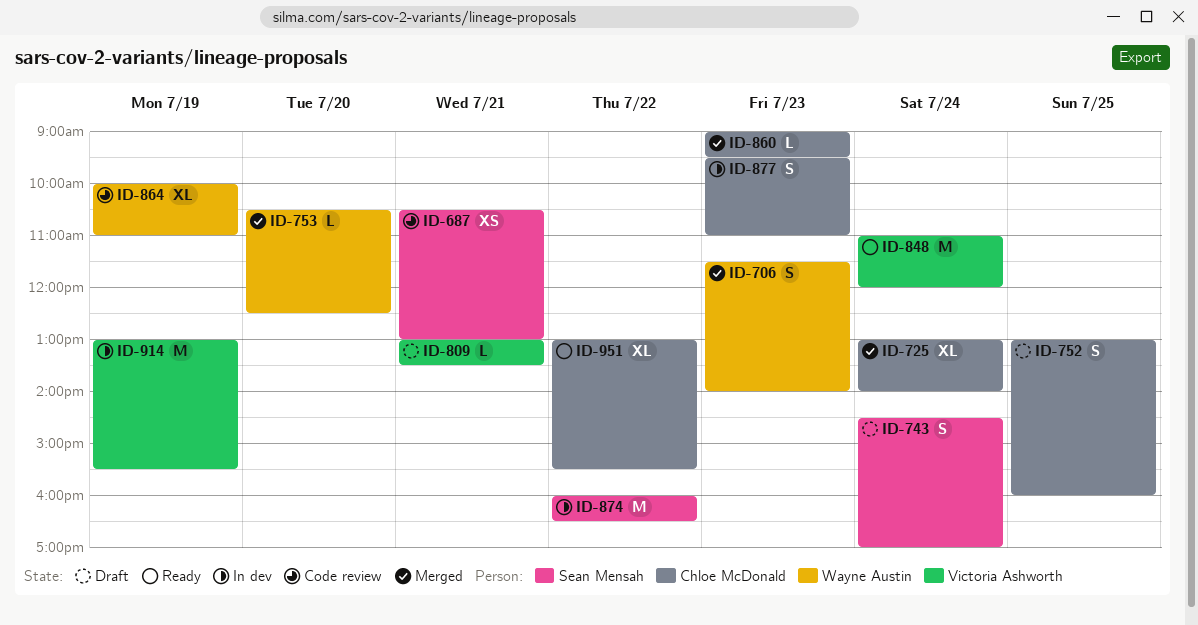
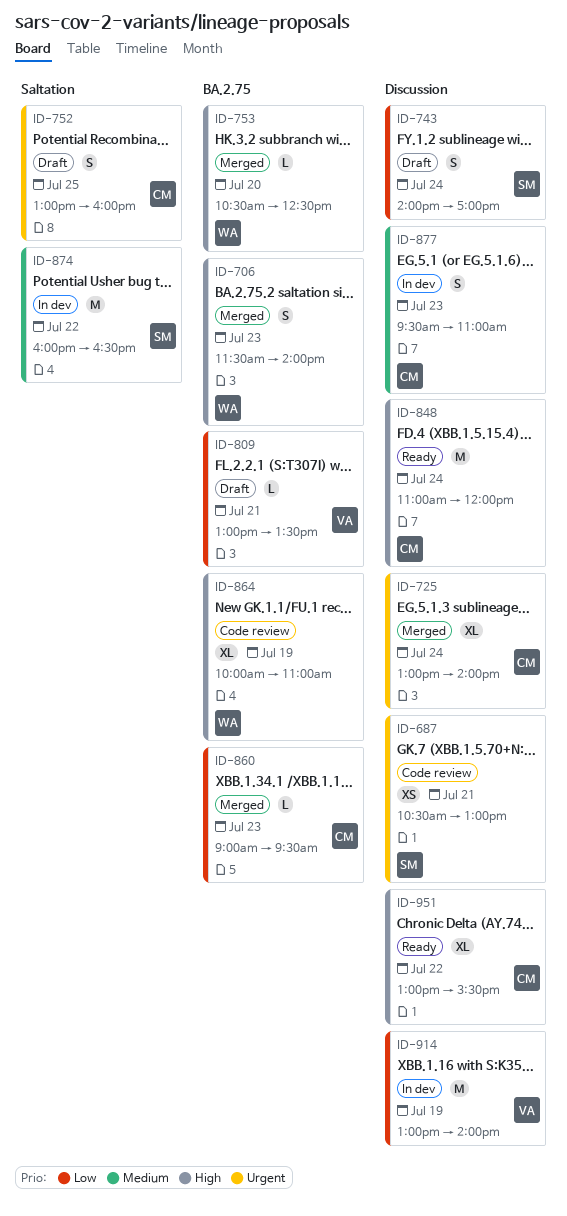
ID-743, begins: 14:30 -> 14:00
ID-848, owner: Victoria Ashworth -> Chloe McDonald
ID-914, ends: 15:30 -> 14:00

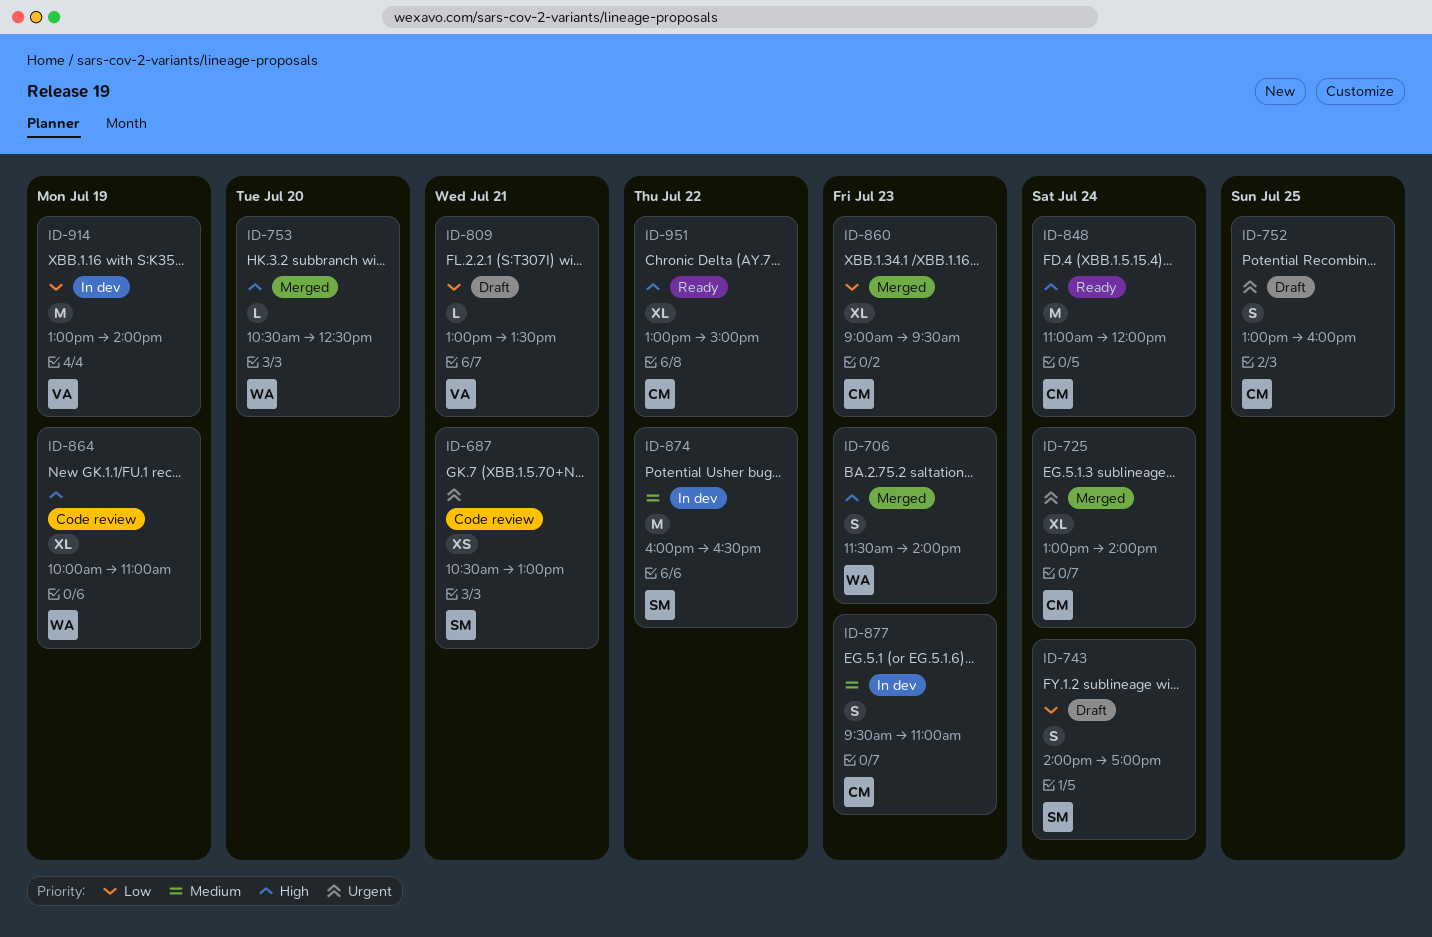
ID-860, estimate: L -> XL
ID-951, ends: 15:30 -> 15:00

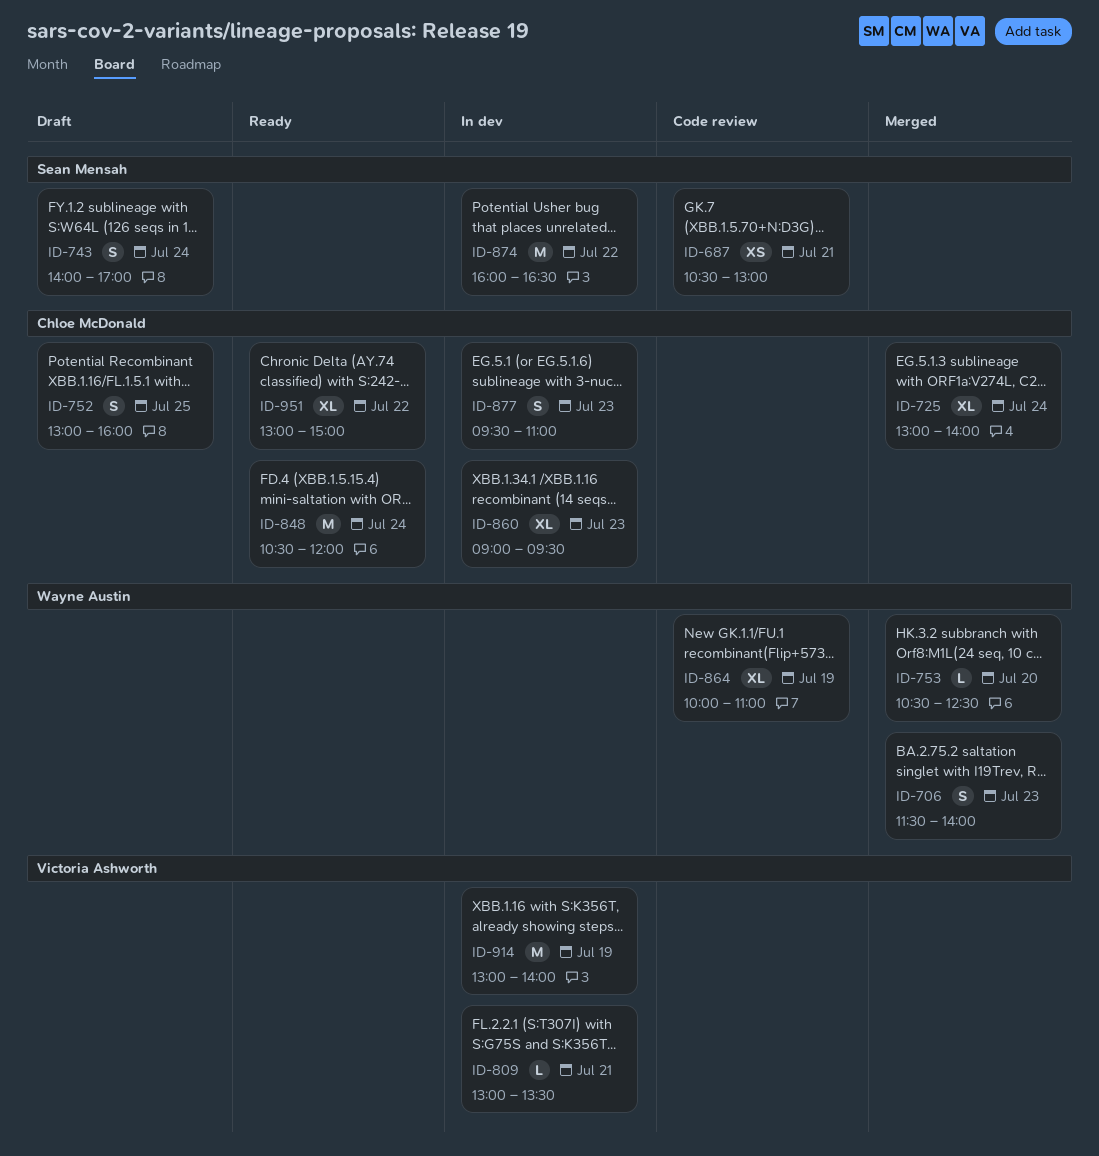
ID-809, status: Draft -> In dev
ID-848, begins: 11:00 -> 10:30
ID-860, status: Merged -> In dev

